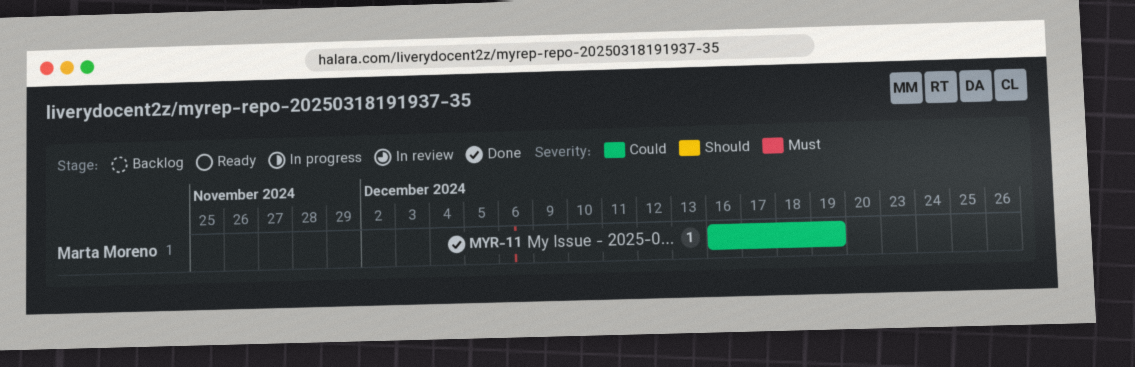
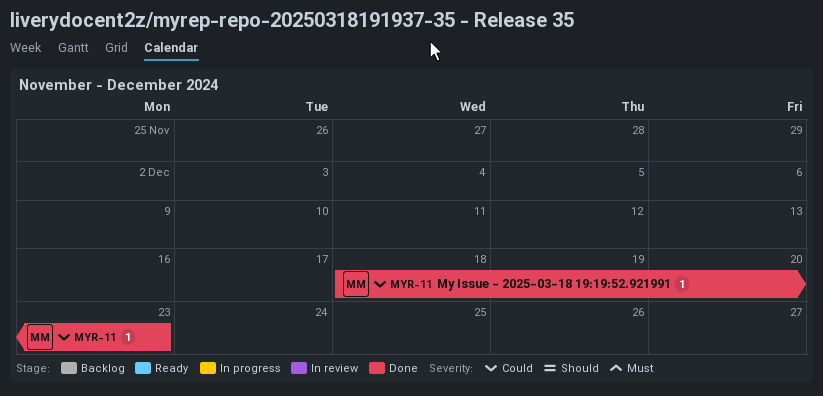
MYR-11, start: Dec 16 -> Dec 18
MYR-11, due: Dec 19 -> Dec 23

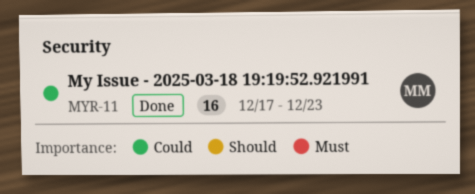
MYR-11, estimate: 1 -> 16
MYR-11, start: Dec 18 -> Dec 17

